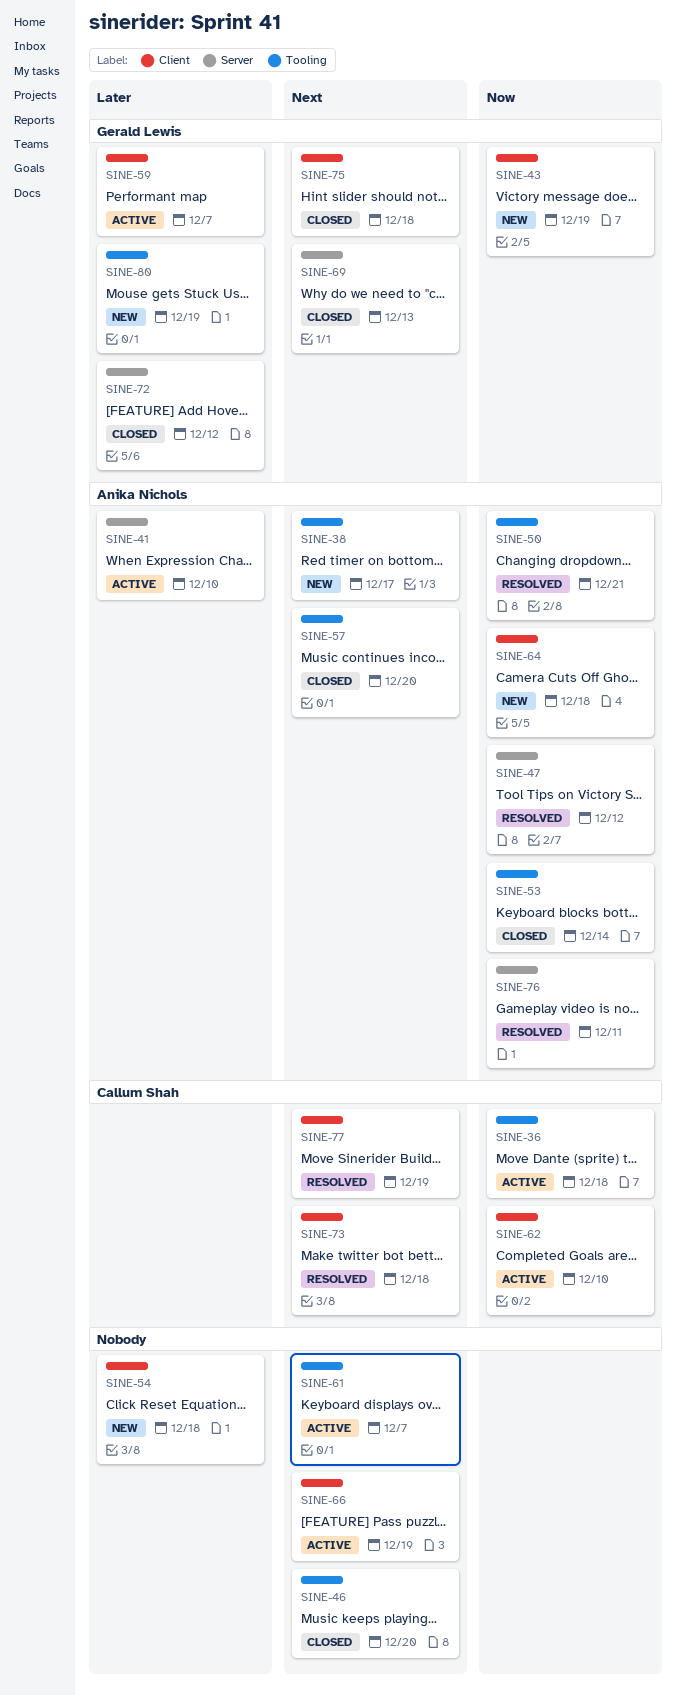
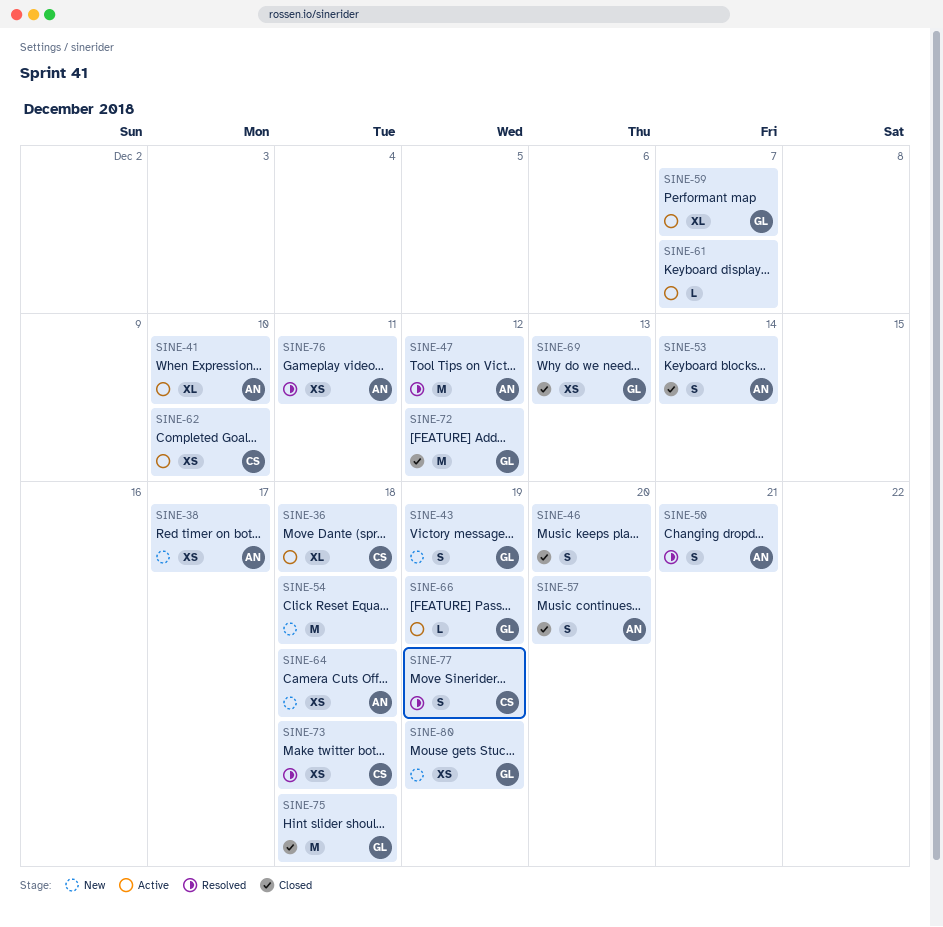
SINE-66, owner: none -> Gerald Lewis

